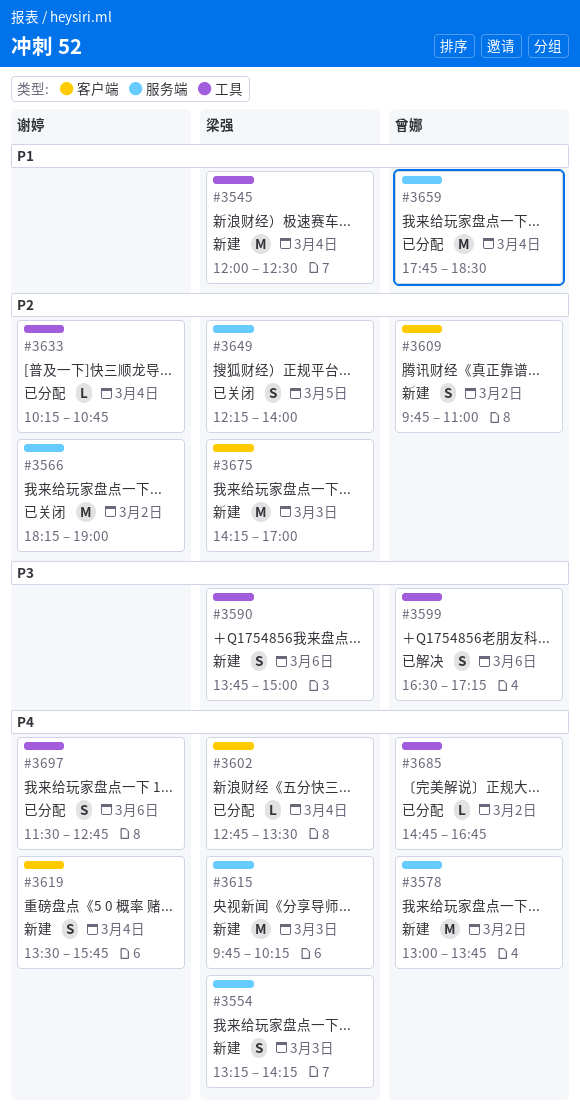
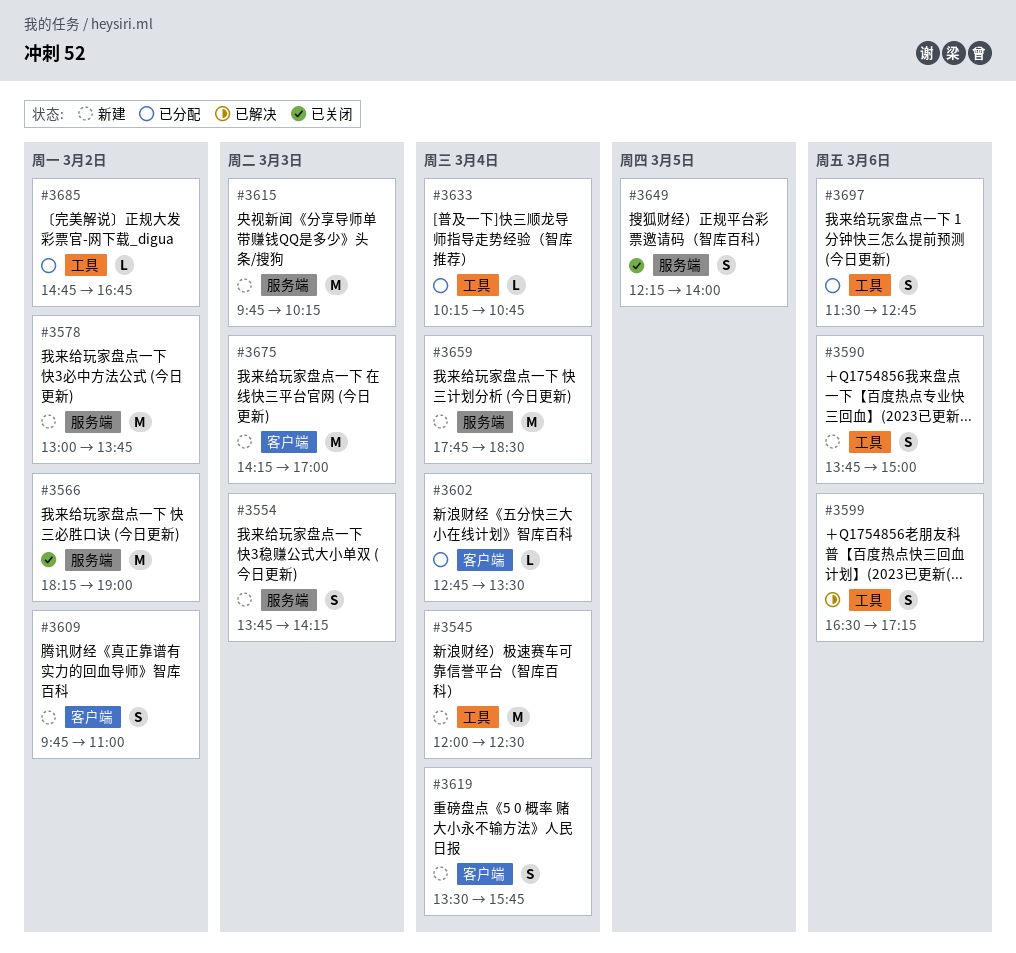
#3554, begins: 13:15 -> 13:45
#3659, status: 已分配 -> 新建

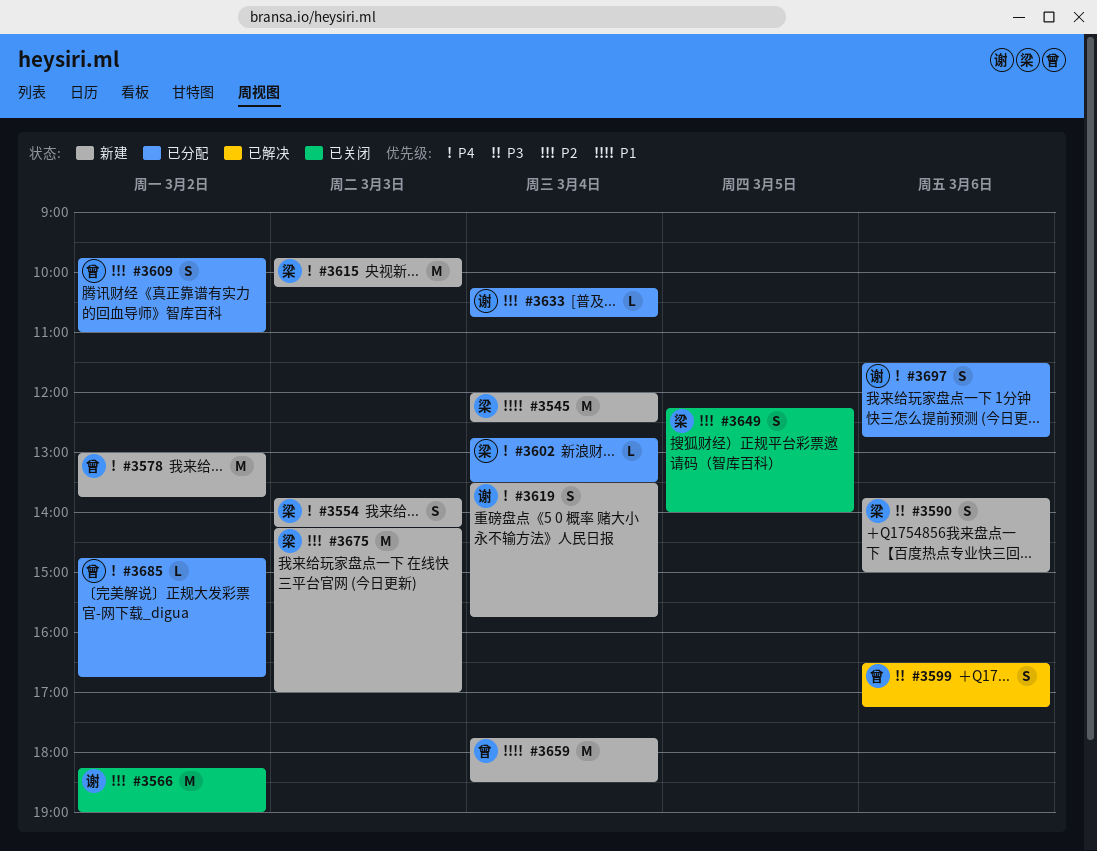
#3609, status: 新建 -> 已分配

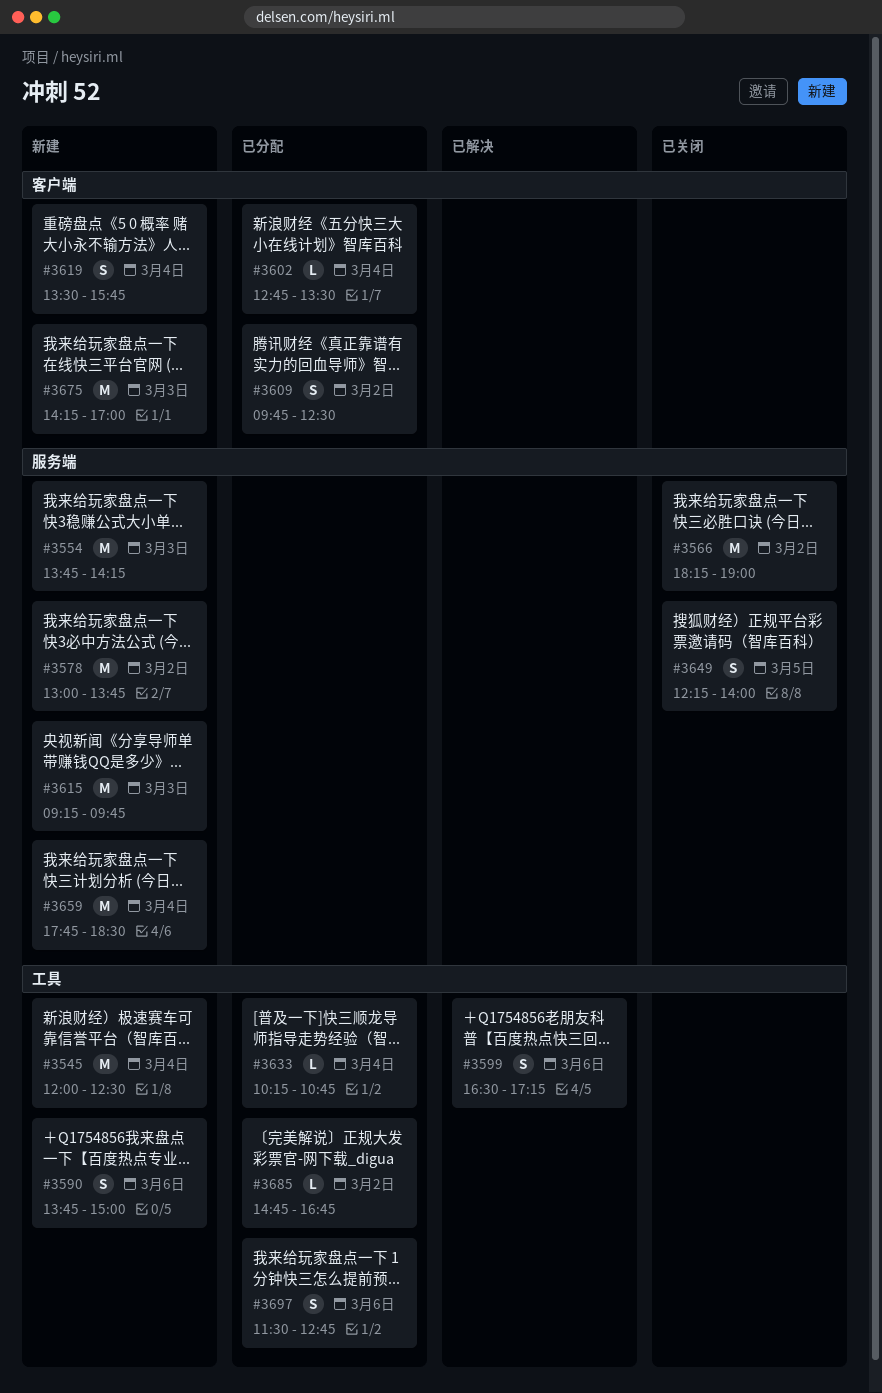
#3554, estimate: S -> M
#3609, ends: 11:00 -> 12:30
#3615, begins: 09:45 -> 09:15
#3615, ends: 10:15 -> 09:45

